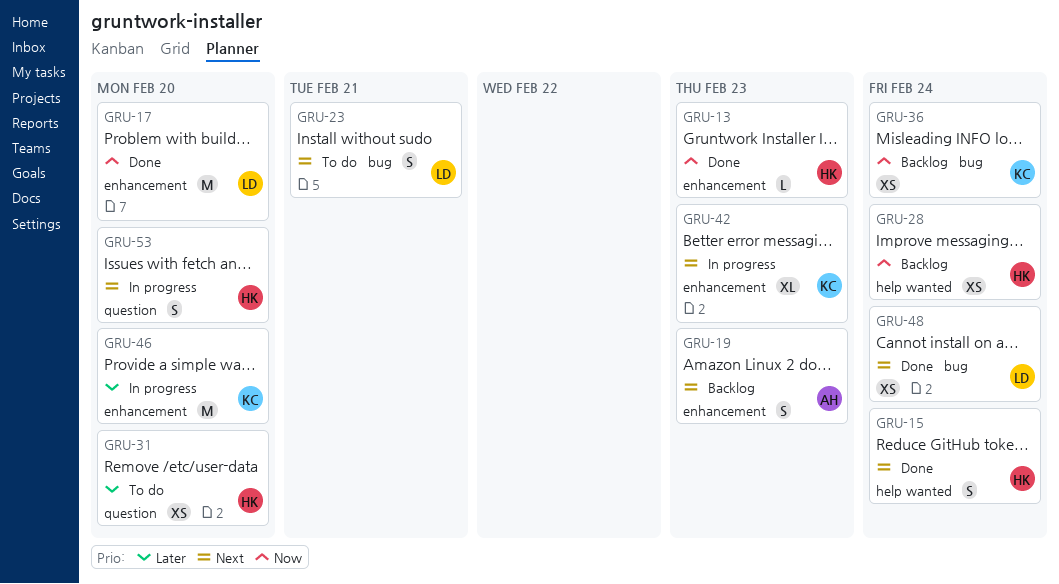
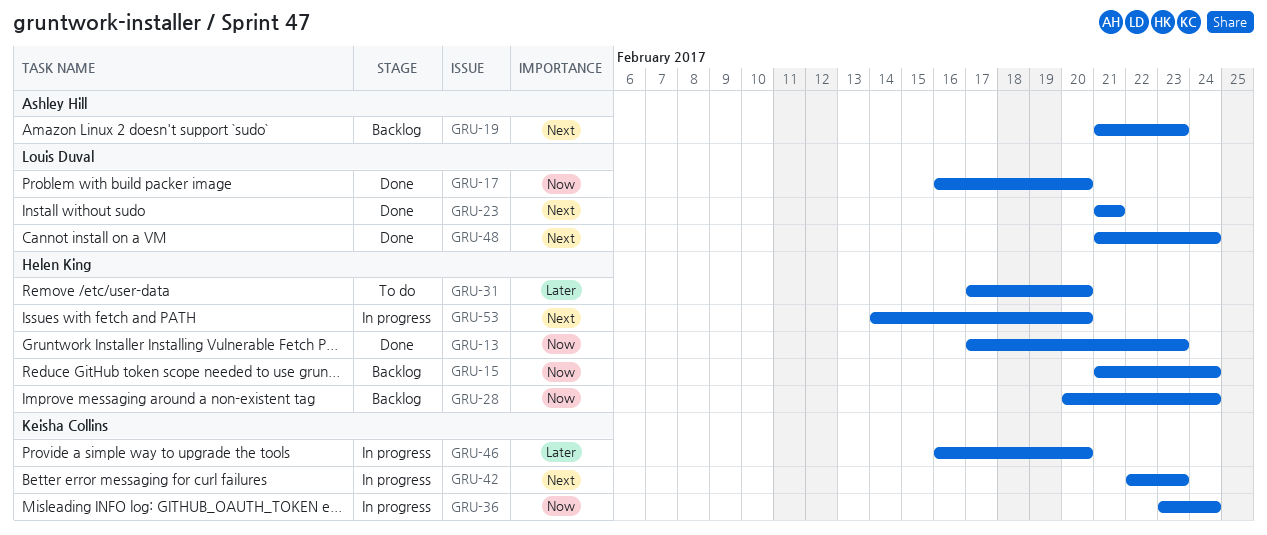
GRU-15, status: Done -> Backlog
GRU-15, priority: Next -> Now
GRU-23, status: To do -> Done
GRU-36, status: Backlog -> In progress

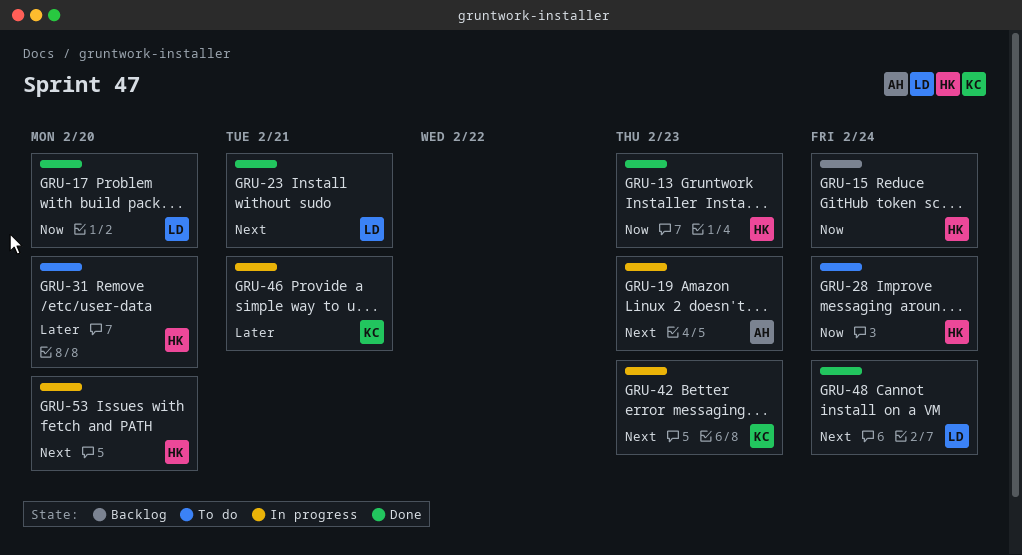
GRU-19, status: Backlog -> In progress
GRU-28, status: Backlog -> To do
GRU-36: present -> none
GRU-46, due: Feb 20 -> Feb 21

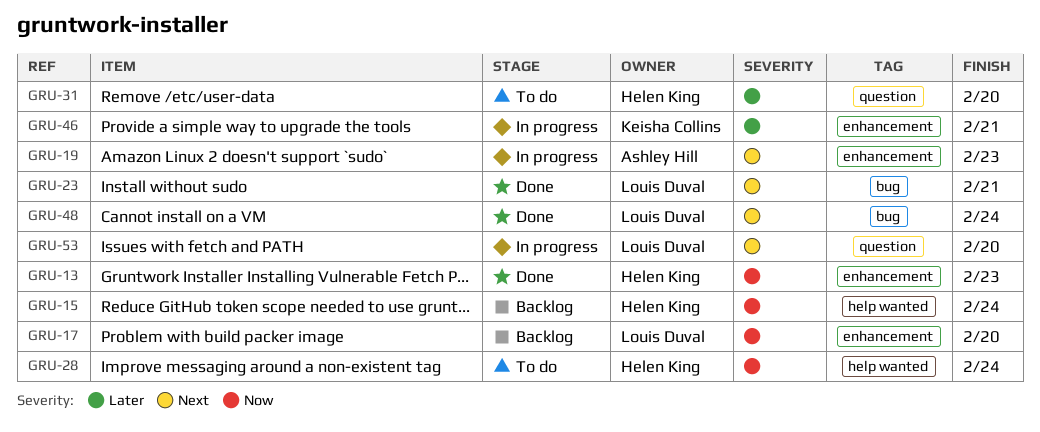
GRU-17, status: Done -> Backlog
GRU-42: present -> none
GRU-53, owner: Helen King -> Louis Duval

